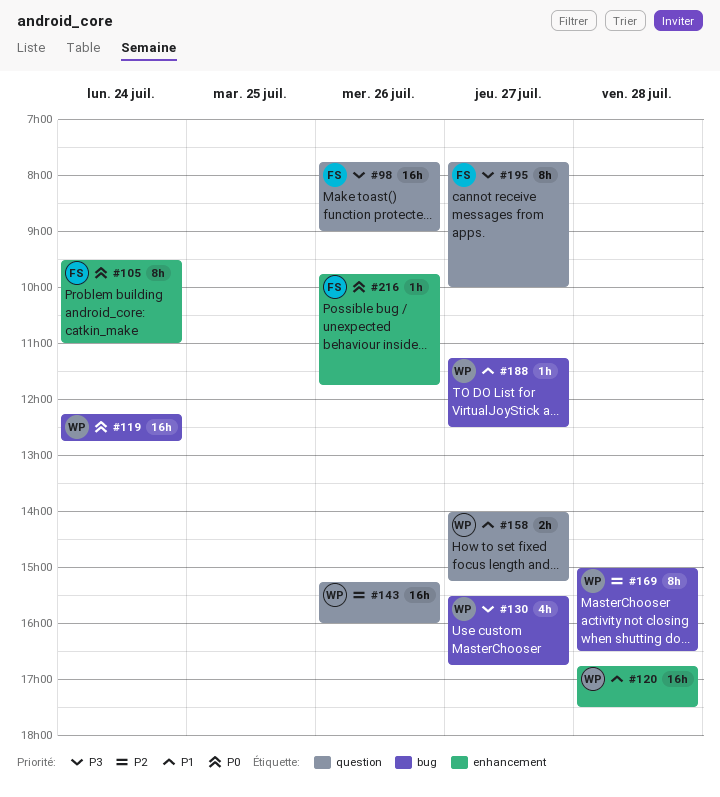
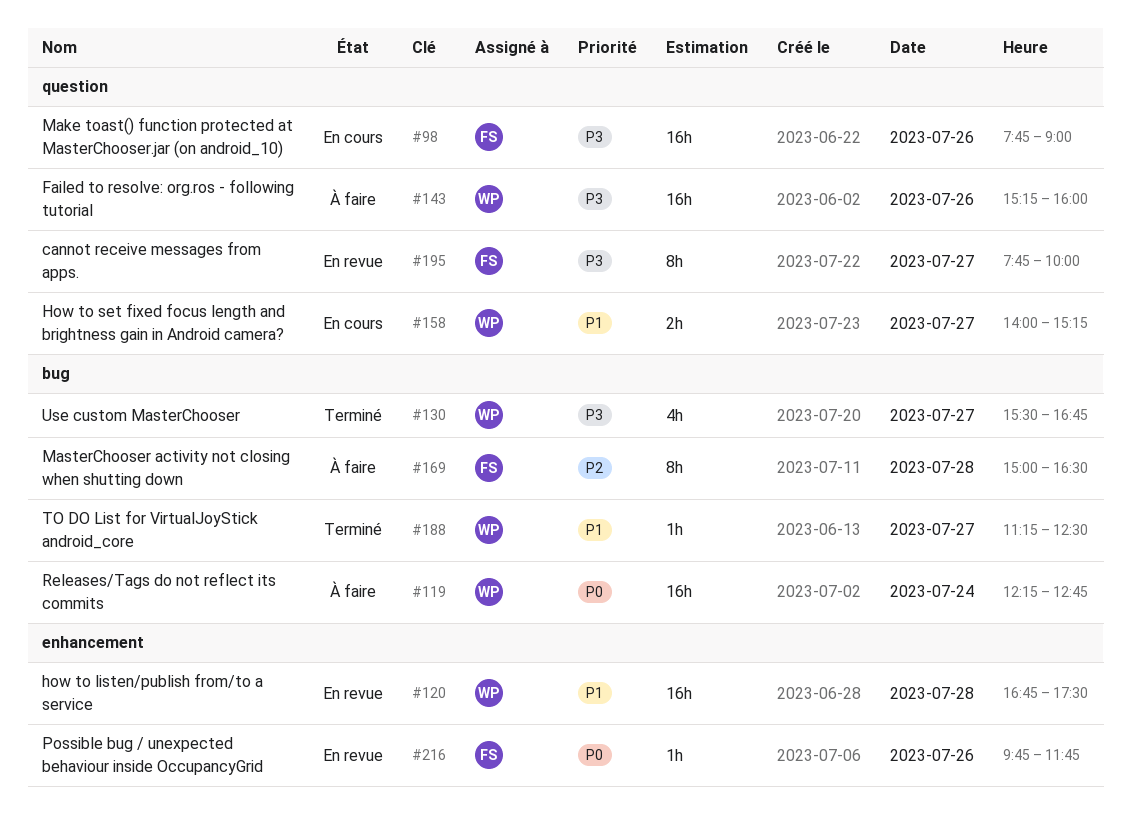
#105: present -> none
#143, priority: P2 -> P3
#169, owner: WP -> FS

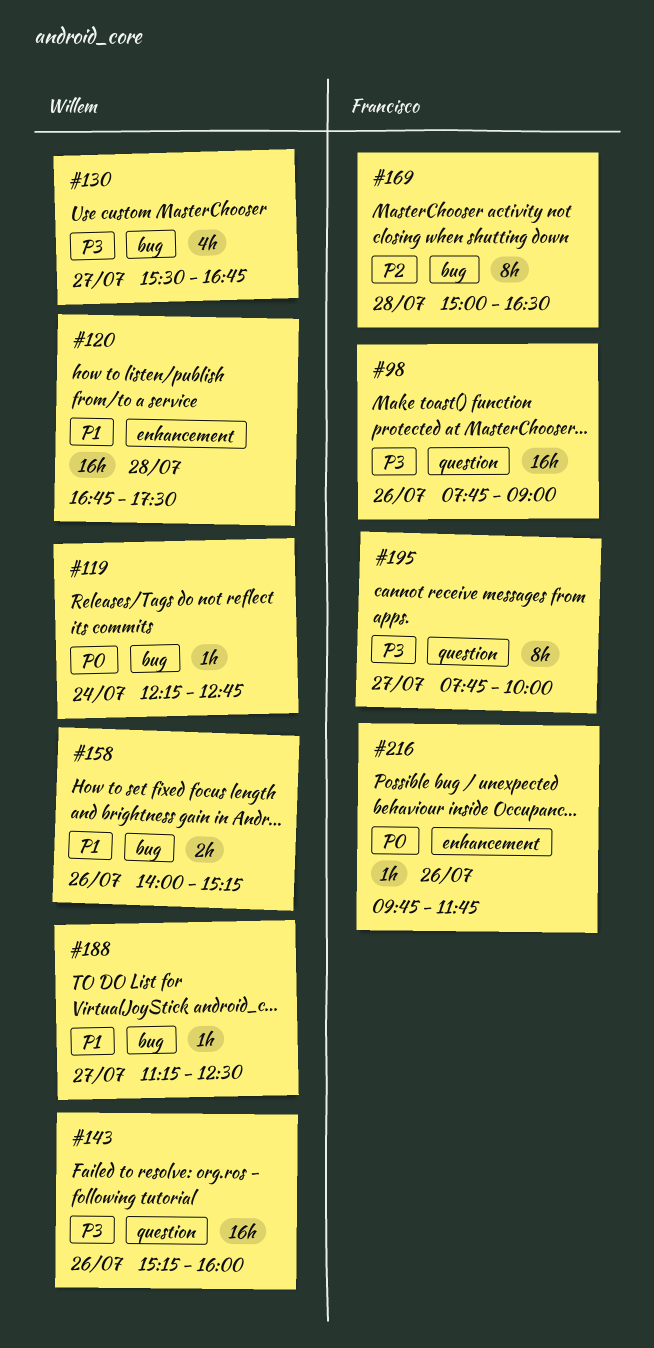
#119, estimate: 16h -> 1h
#158, label: question -> bug
#158, day: Jul 27 -> Jul 26

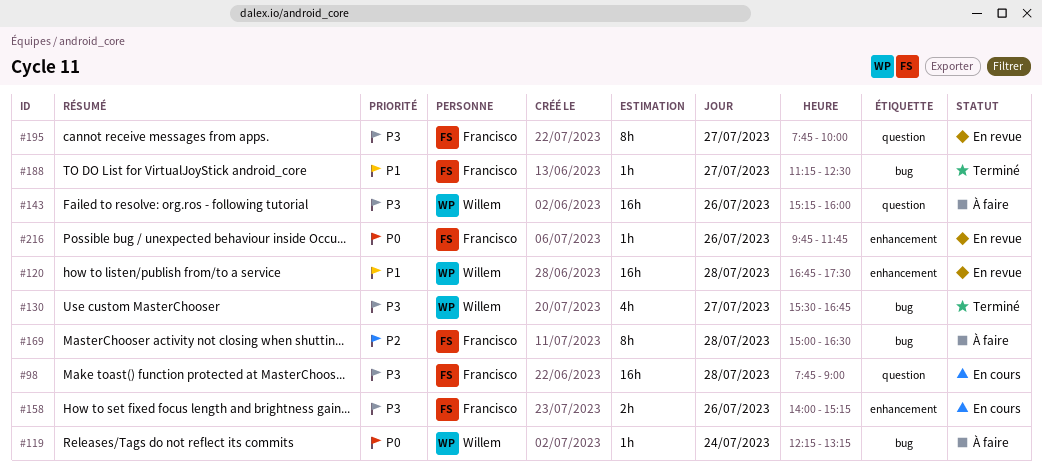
#98, day: Jul 26 -> Jul 28
#119, ends: 12:45 -> 13:15
#158, owner: Willem -> Francisco
#158, priority: P1 -> P3
#158, label: bug -> enhancement
#188, owner: Willem -> Francisco

